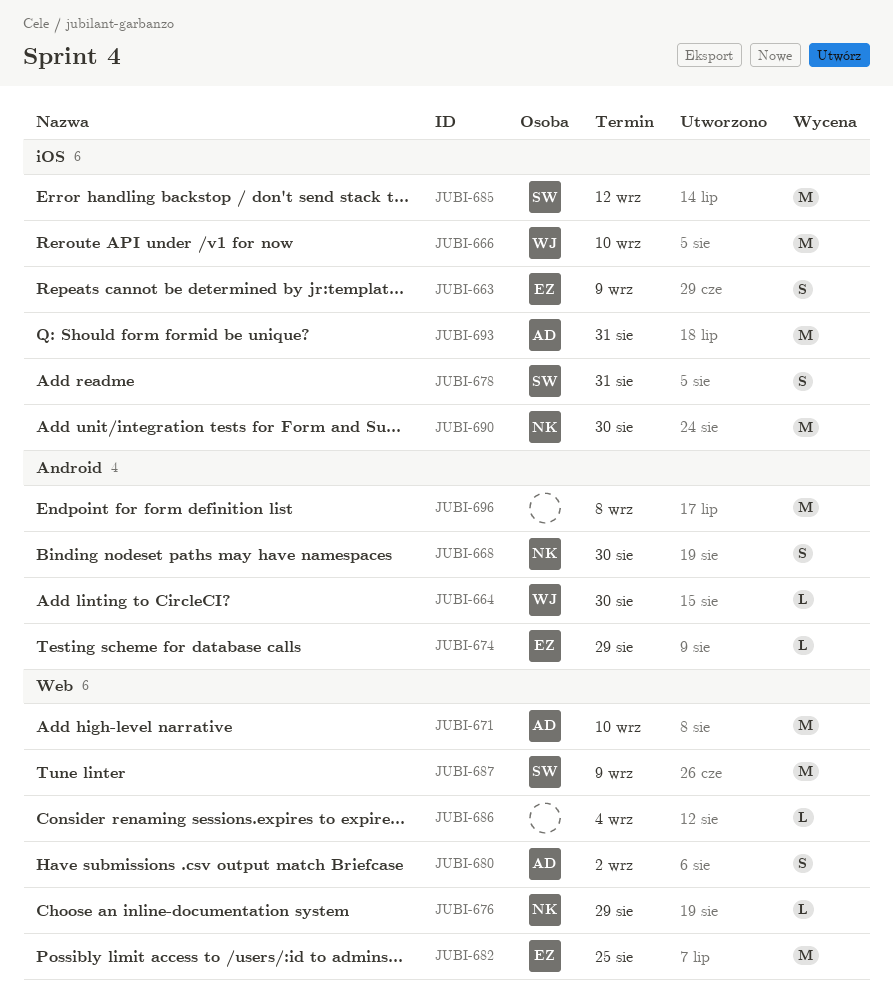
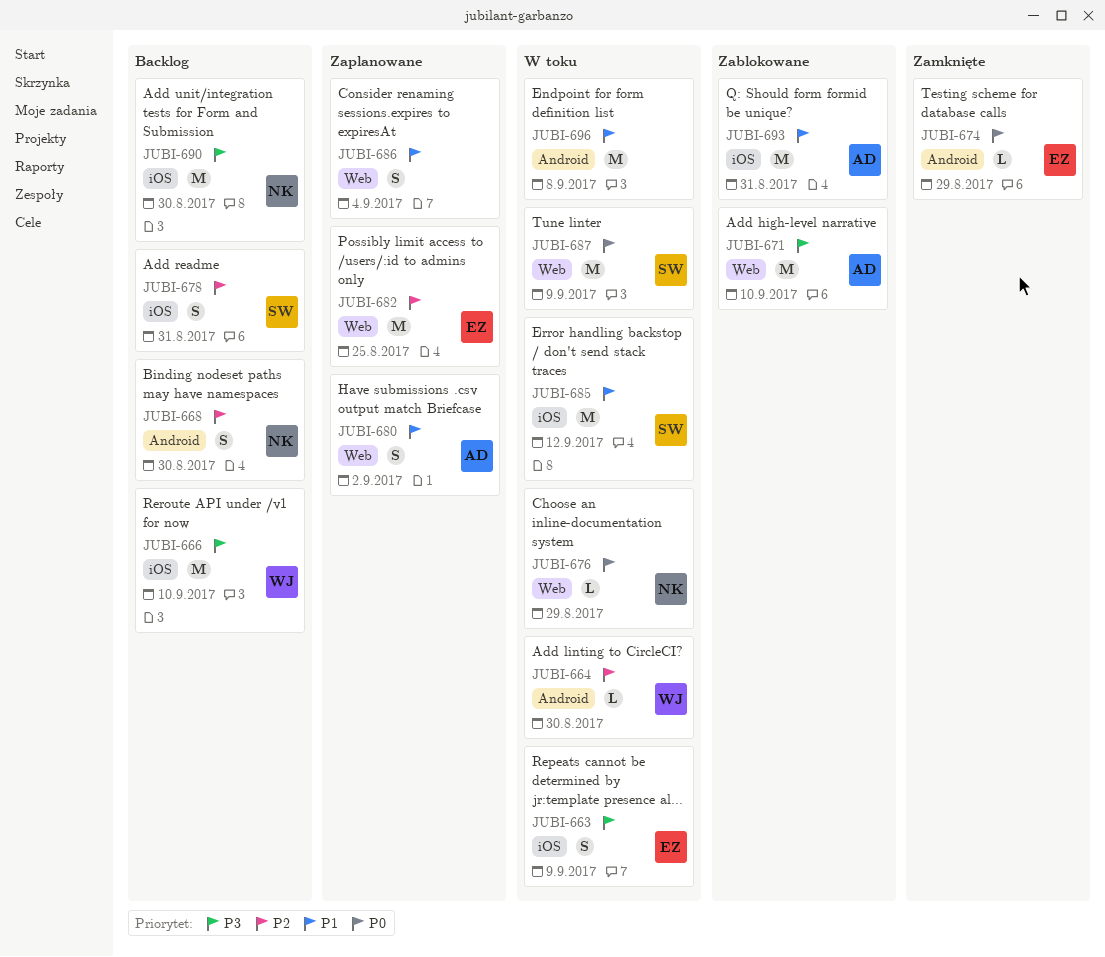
JUBI-686, estimate: L -> S

